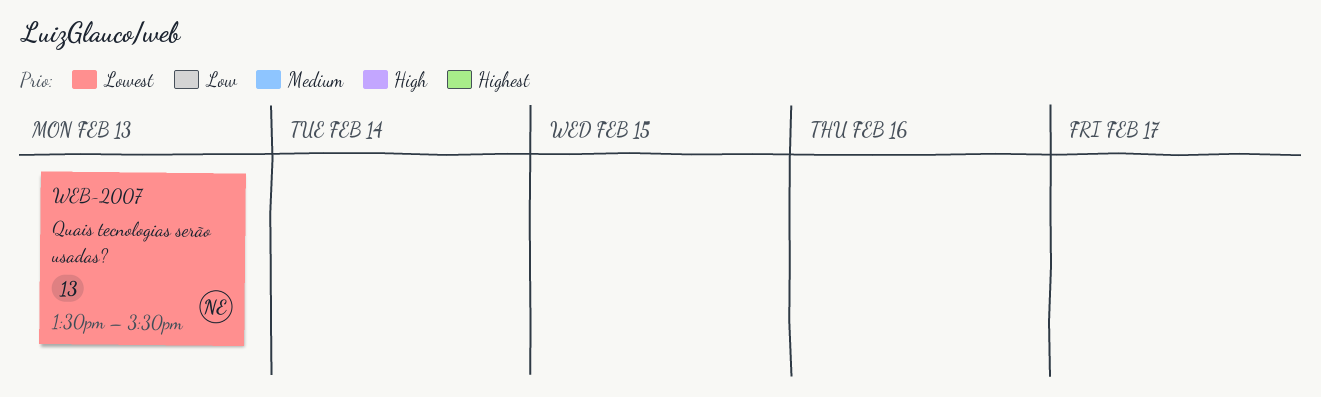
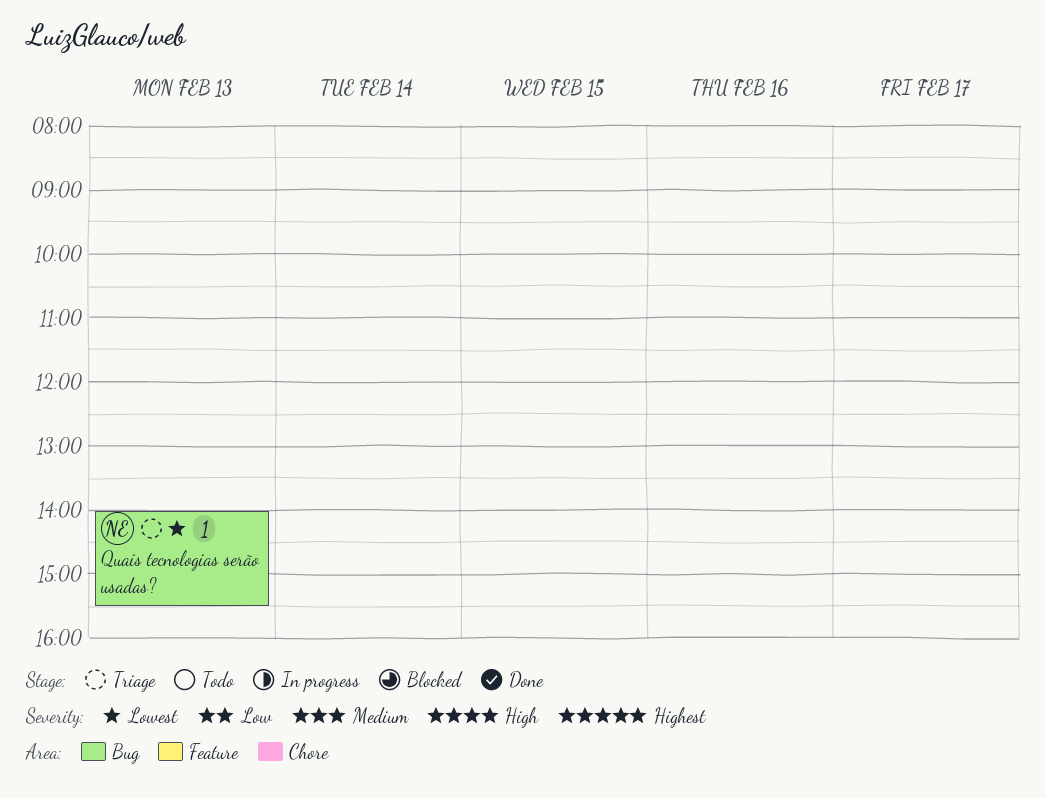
Quais tecnologias serão usadas?, estimate: 13 -> 1
Quais tecnologias serão usadas?, begins: 13:30 -> 14:00

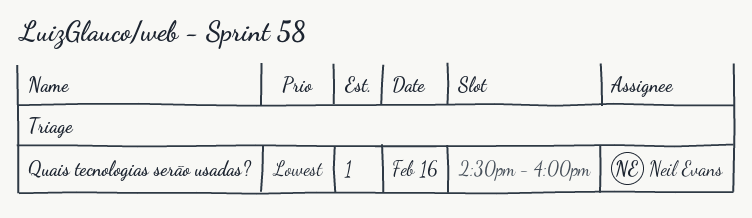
Quais tecnologias serão usadas?, day: Feb 13 -> Feb 16
Quais tecnologias serão usadas?, begins: 14:00 -> 14:30
Quais tecnologias serão usadas?, ends: 15:30 -> 16:00

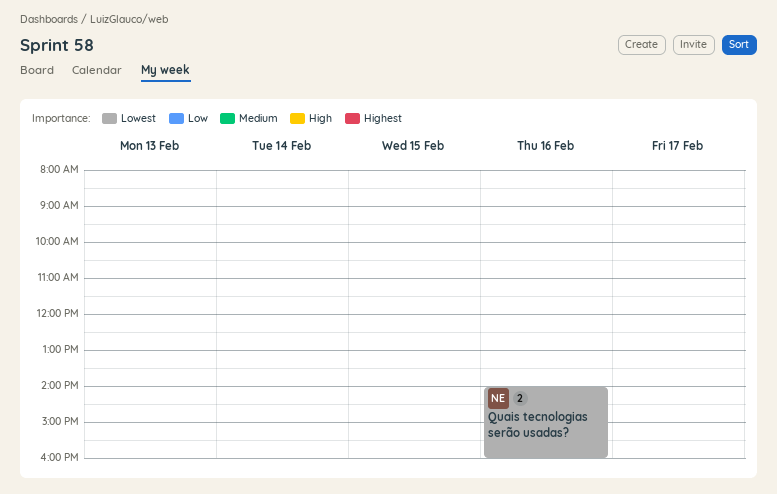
Quais tecnologias serão usadas?, estimate: 1 -> 2
Quais tecnologias serão usadas?, begins: 14:30 -> 14:00

